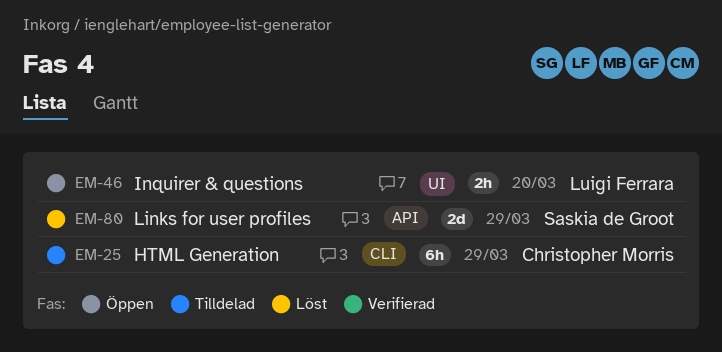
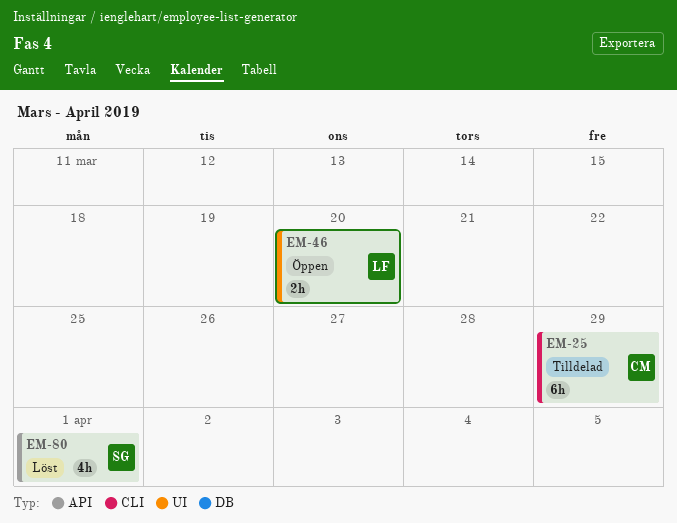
EM-80, estimate: 2d -> 4h
EM-80, due: Mar 29 -> Apr 1

